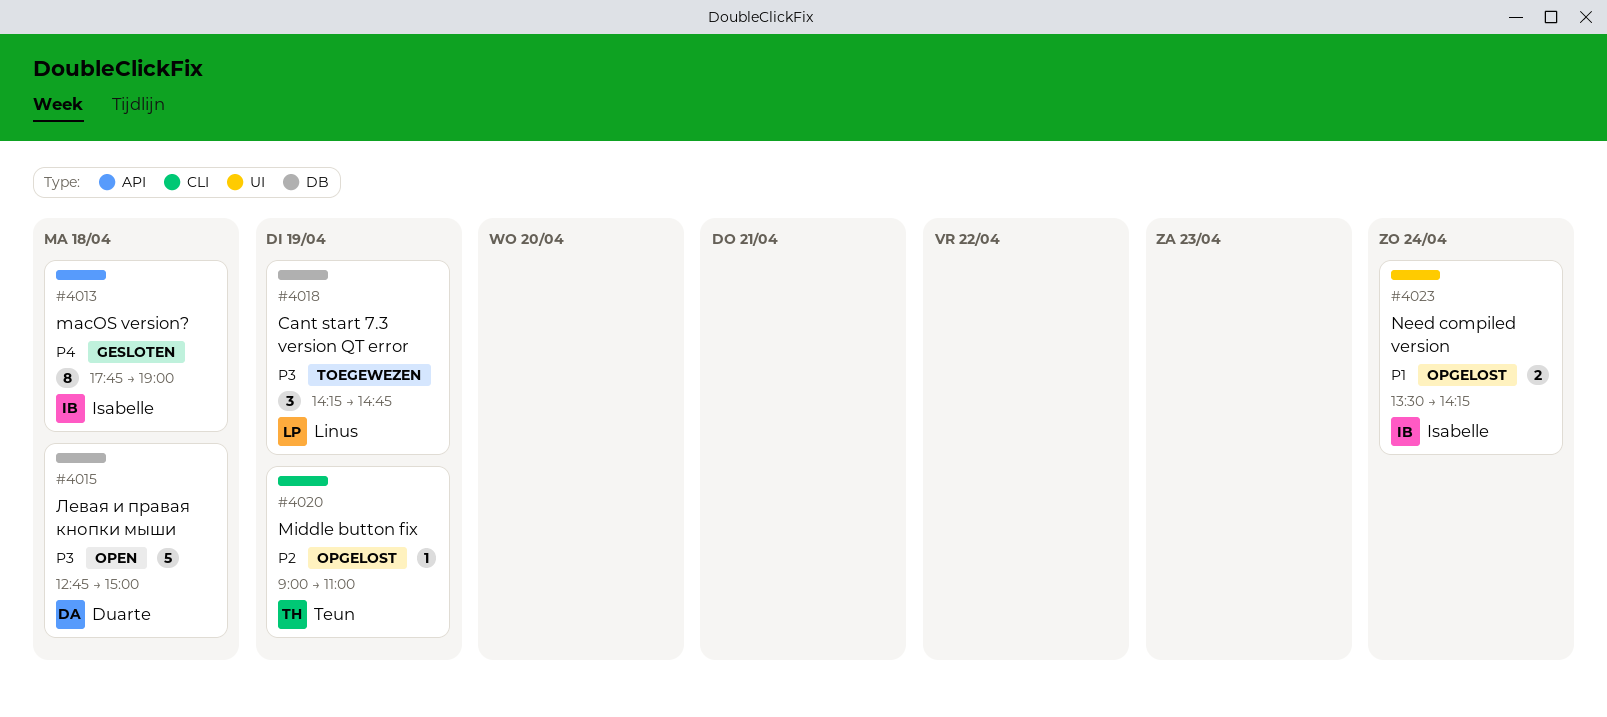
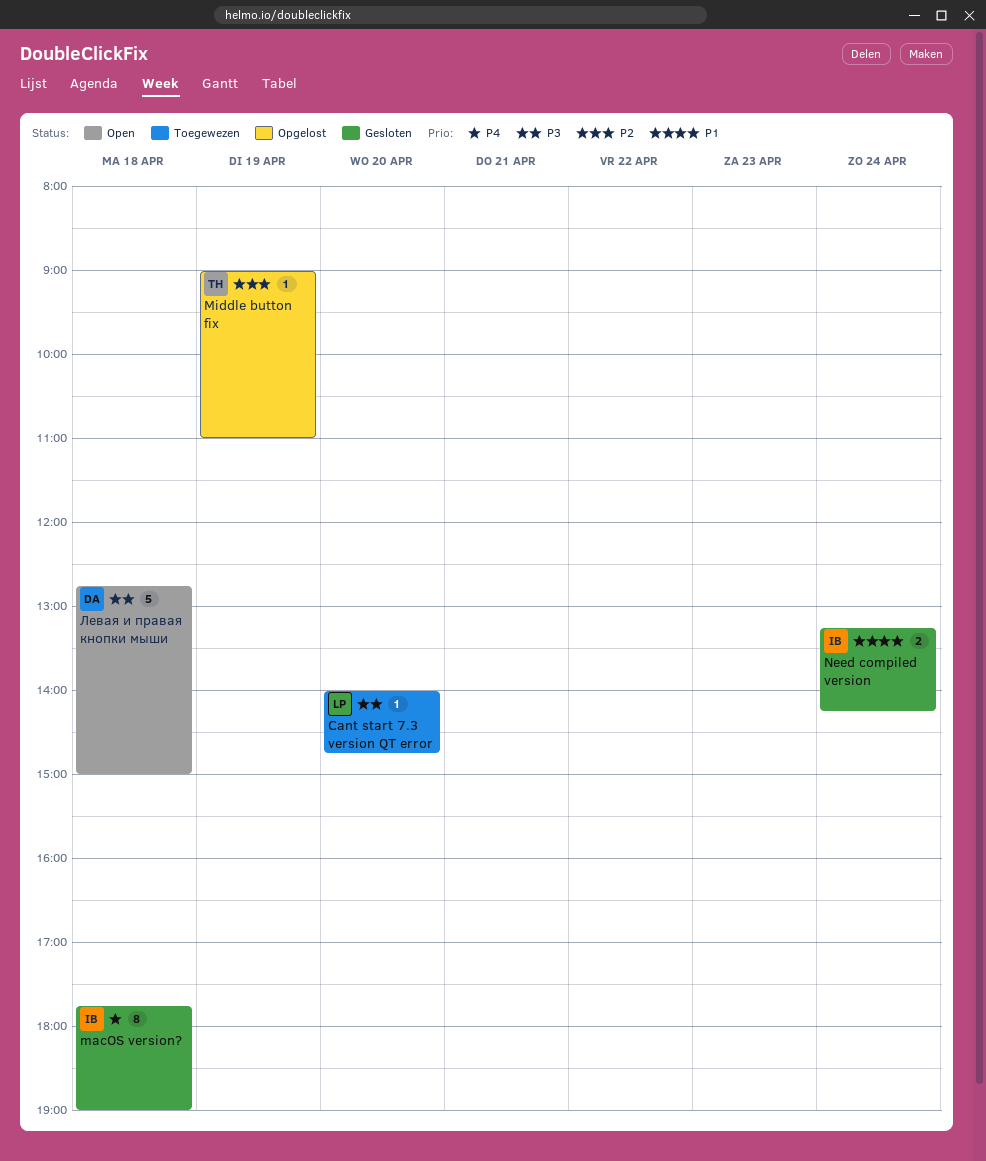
Cant start 7.3 version QT error, estimate: 3 -> 1
Cant start 7.3 version QT error, day: Apr 19 -> Apr 20
Cant start 7.3 version QT error, begins: 14:15 -> 14:00
Need compiled version, status: Opgelost -> Gesloten
Need compiled version, begins: 13:30 -> 13:15

